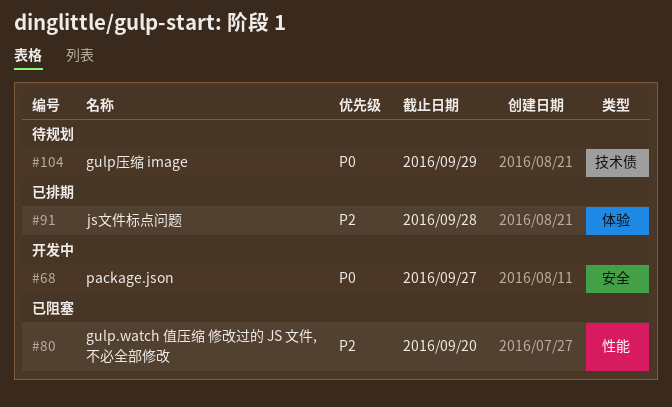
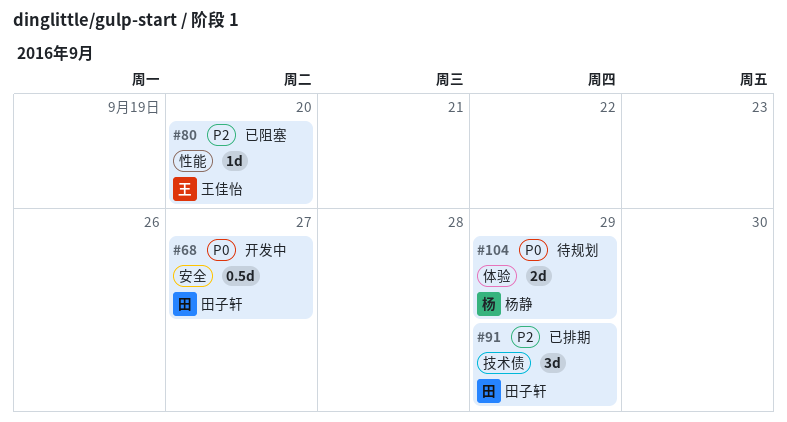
#91, label: 体验 -> 技术债
#91, due: Sep 28 -> Sep 29
#104, label: 技术债 -> 体验

